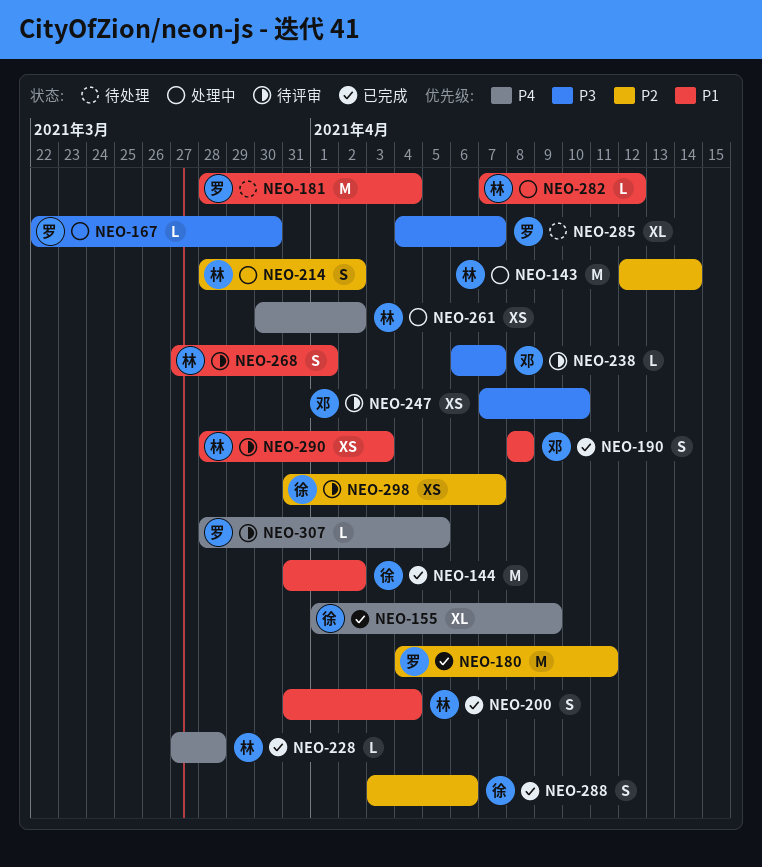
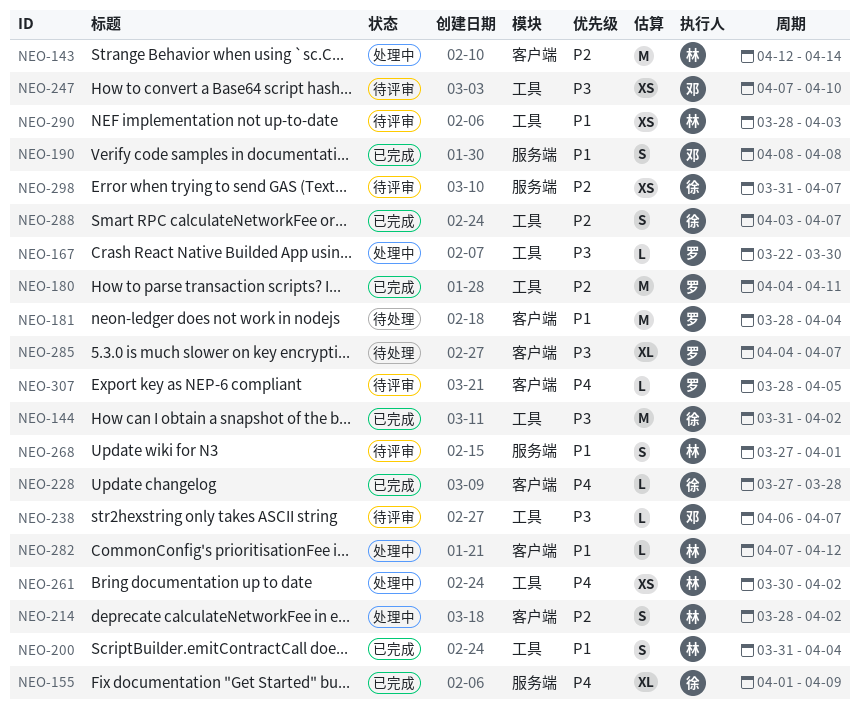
NEO-144, priority: P1 -> P3
NEO-228, owner: 林 -> 徐
NEO-288, due: Apr 6 -> Apr 7

